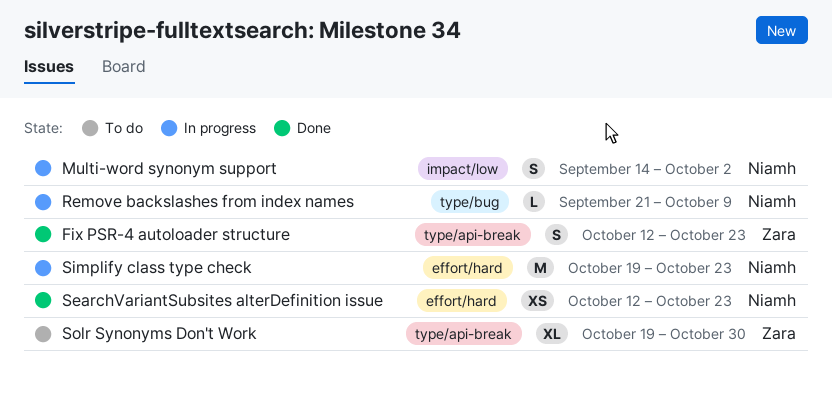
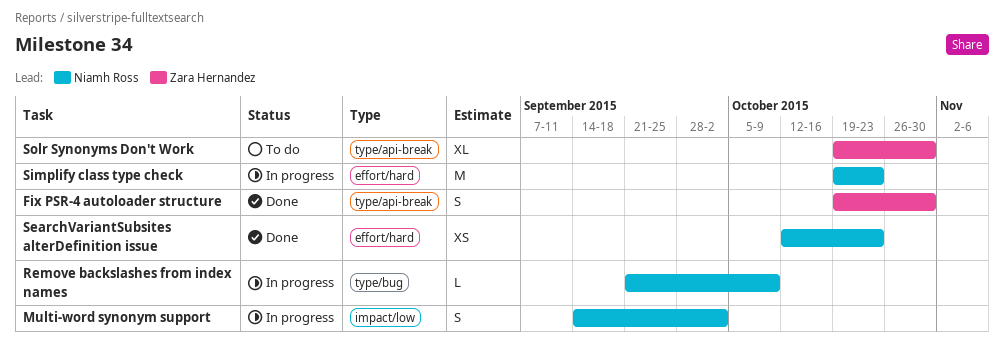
Fix PSR-4 autoloader structure, start: Oct 12 -> Oct 19
Fix PSR-4 autoloader structure, due: Oct 23 -> Oct 30

